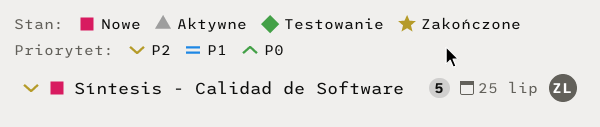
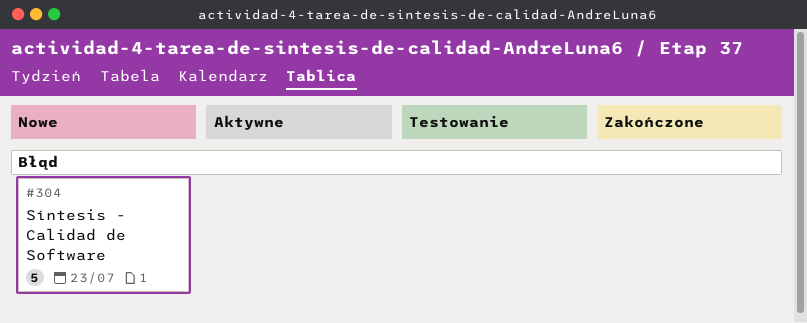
Síntesis - Calidad de Software, due: Jul 25 -> Jul 23

